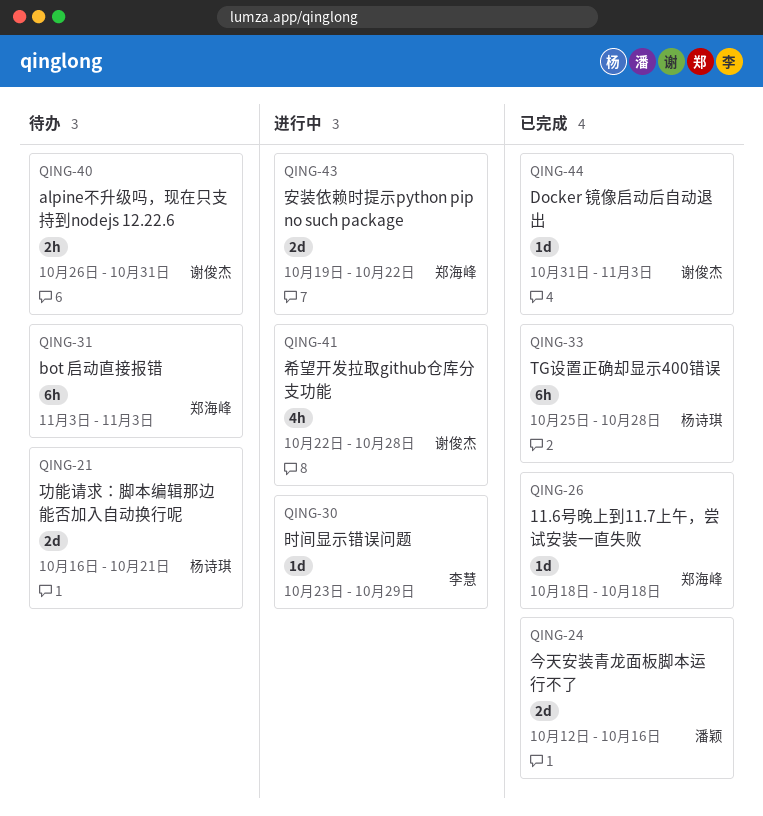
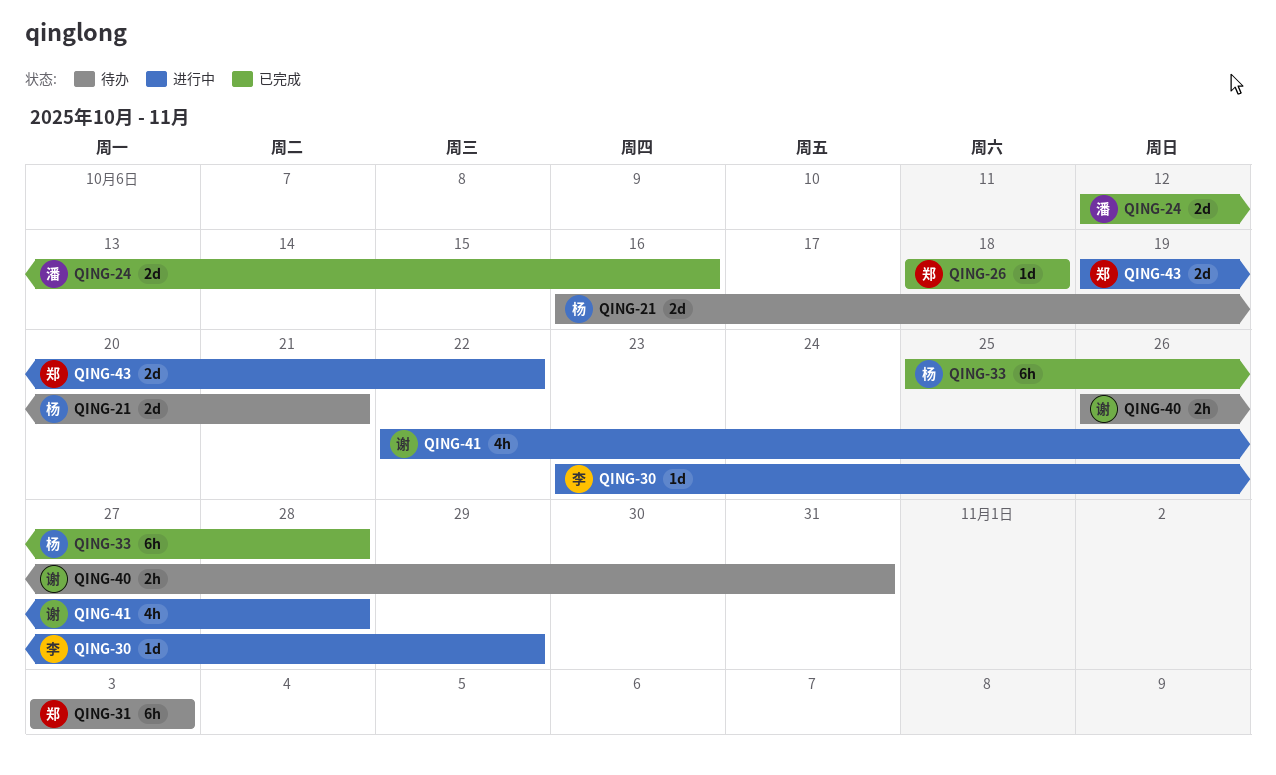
QING-44: present -> none

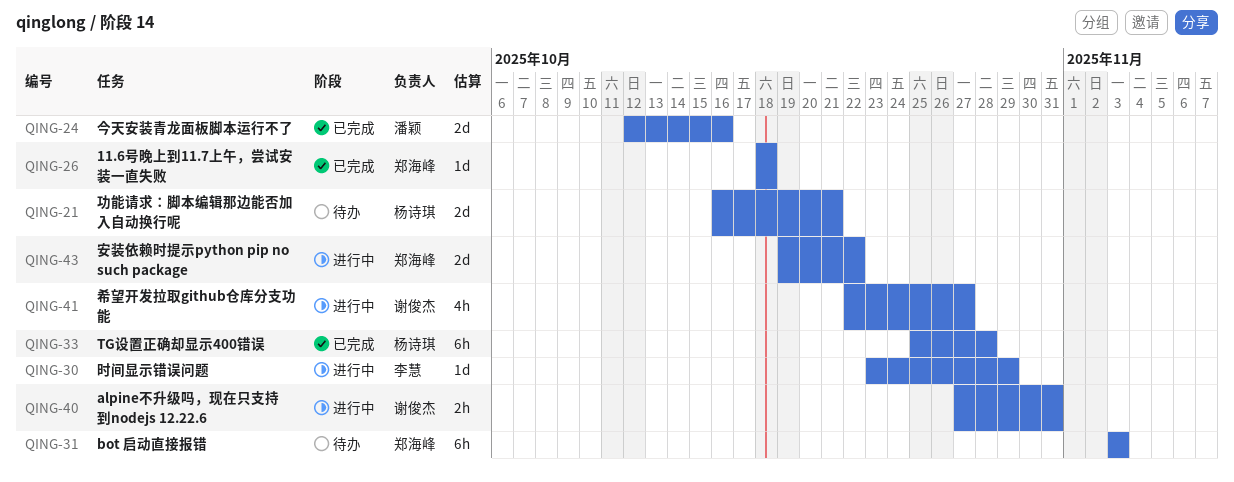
QING-40, status: 待办 -> 进行中
QING-40, start: Oct 26 -> Oct 27
QING-41, due: Oct 28 -> Oct 27

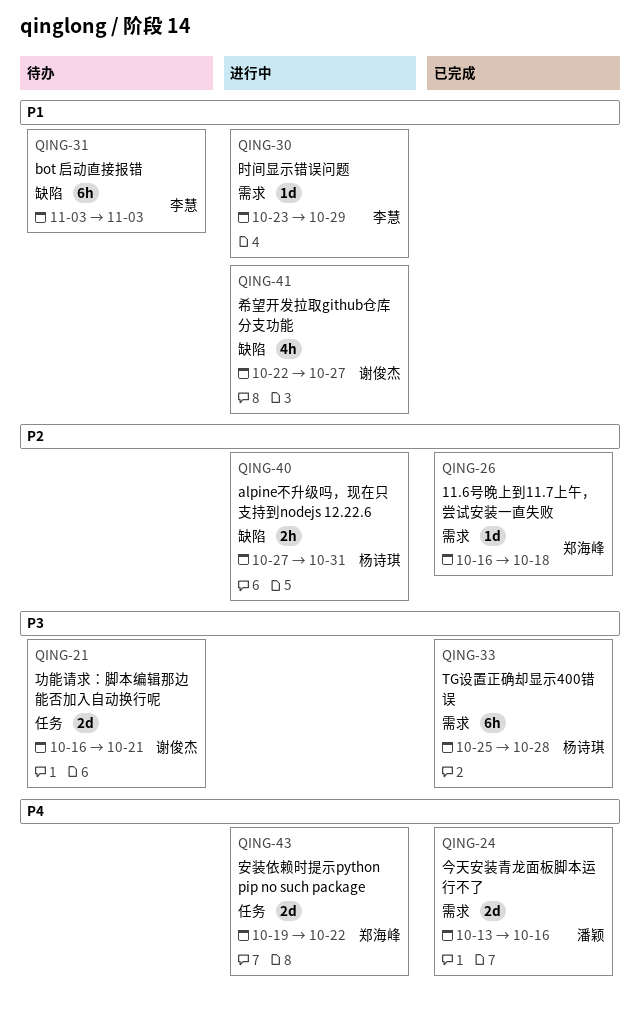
QING-21, owner: 杨诗琪 -> 谢俊杰
QING-24, start: Oct 12 -> Oct 13
QING-26, start: Oct 18 -> Oct 16
QING-31, owner: 郑海峰 -> 李慧
QING-40, owner: 谢俊杰 -> 杨诗琪

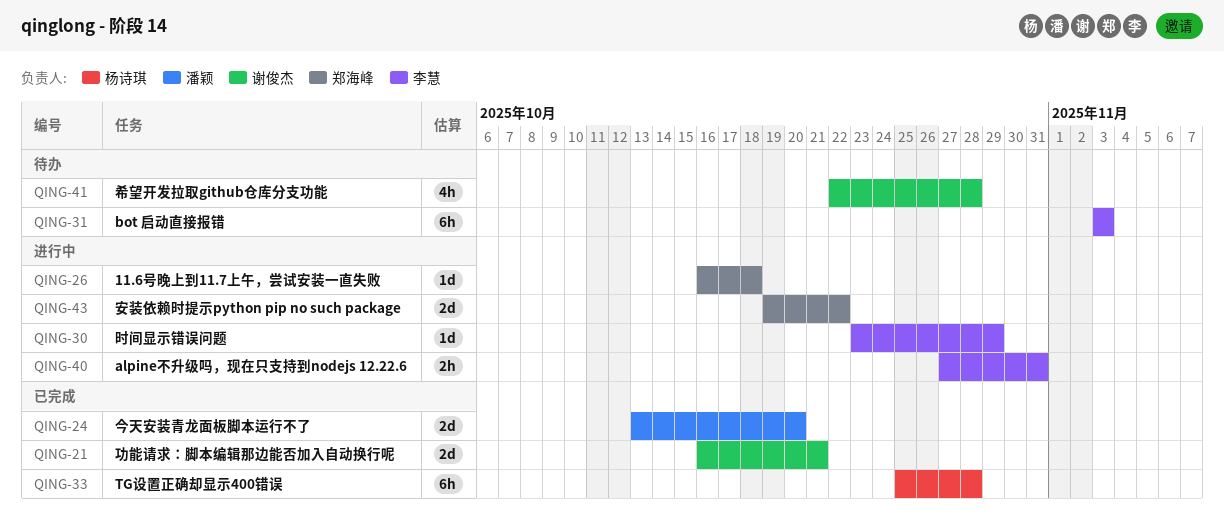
QING-21, status: 待办 -> 已完成
QING-24, due: Oct 16 -> Oct 20
QING-26, status: 已完成 -> 进行中
QING-40, owner: 杨诗琪 -> 李慧
QING-41, status: 进行中 -> 待办
QING-41, due: Oct 27 -> Oct 28

